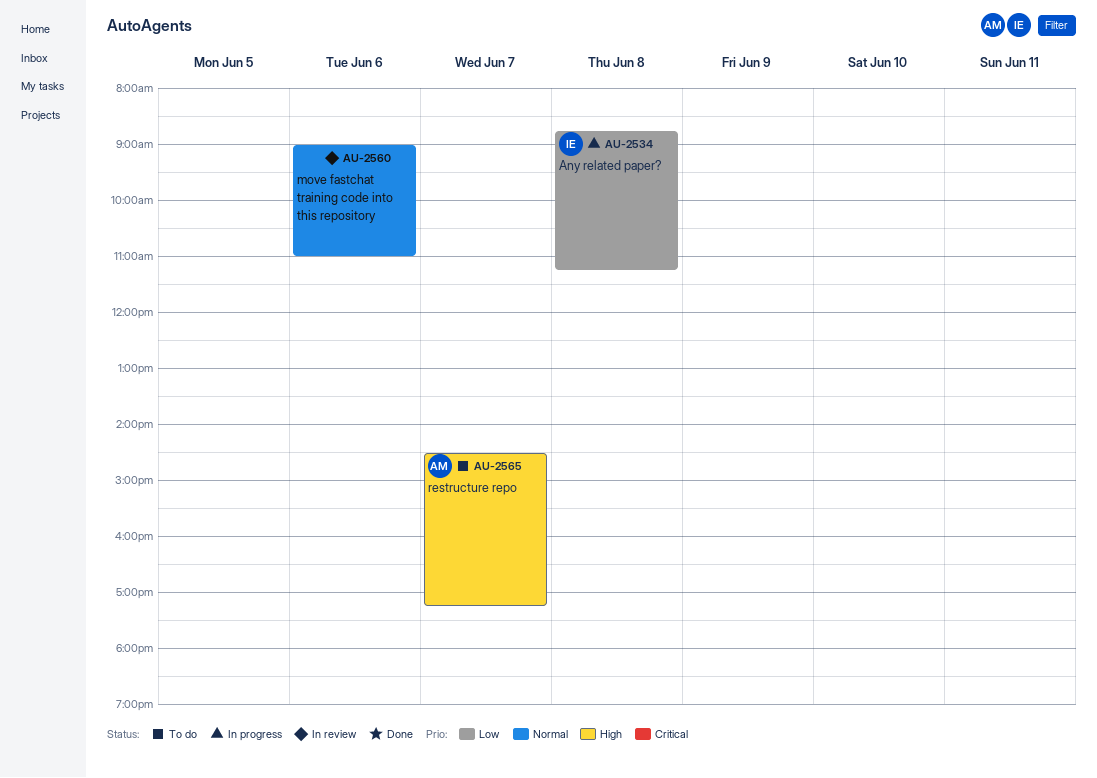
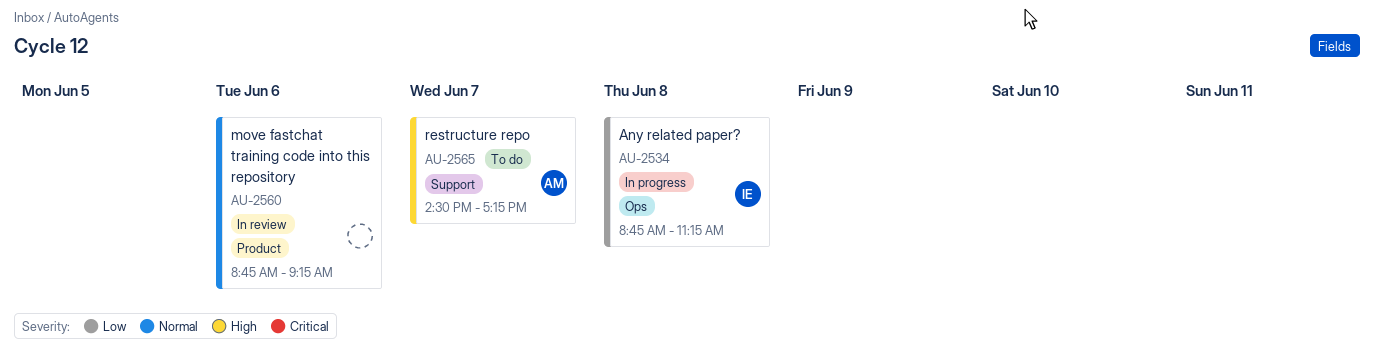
AU-2560, begins: 09:00 -> 08:45
AU-2560, ends: 11:00 -> 09:15

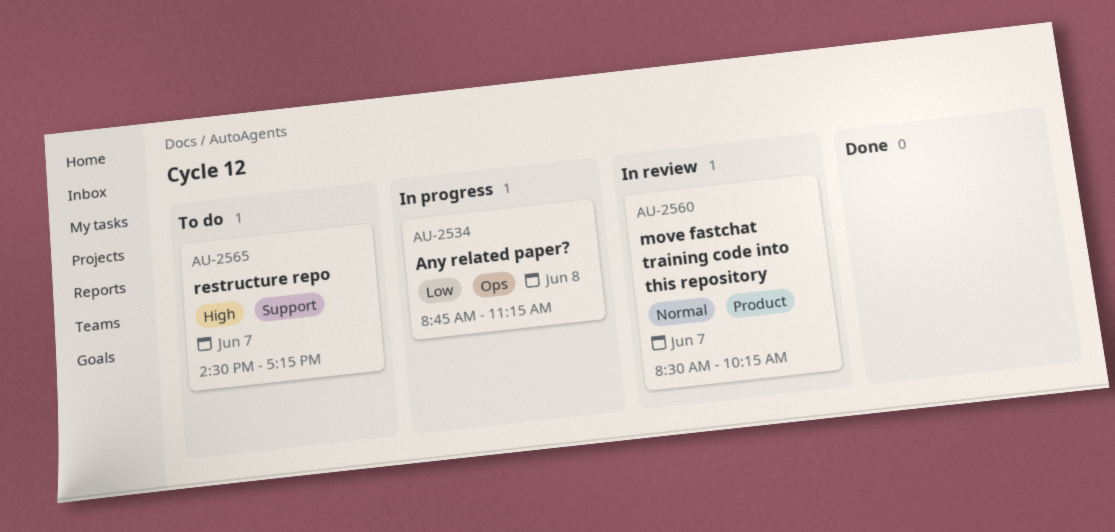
AU-2560, day: Jun 6 -> Jun 7
AU-2560, begins: 08:45 -> 08:30
AU-2560, ends: 09:15 -> 10:15

